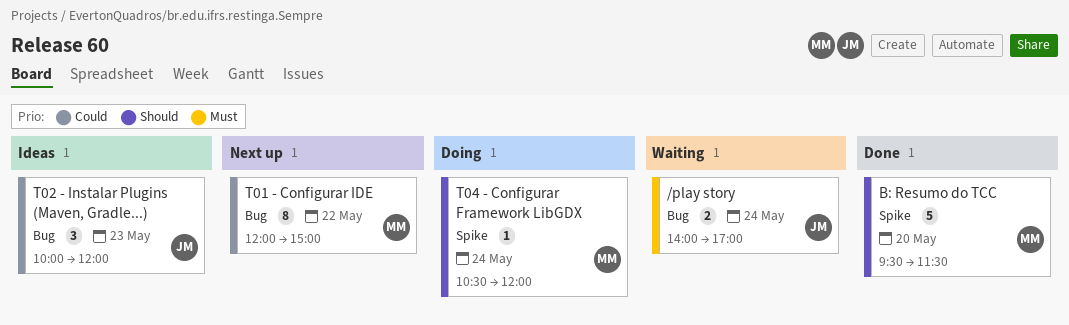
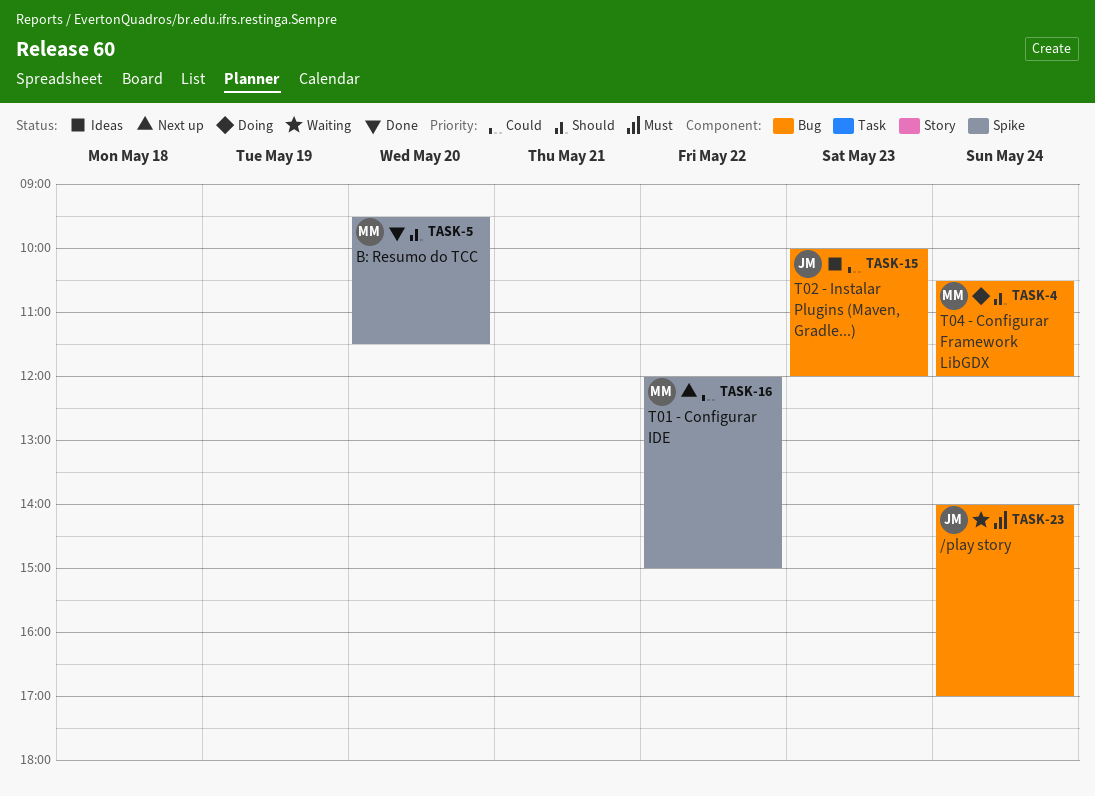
T01 - Configurar IDE, label: Bug -> Spike
T04 - Configurar Framework LibGDX, label: Spike -> Bug

